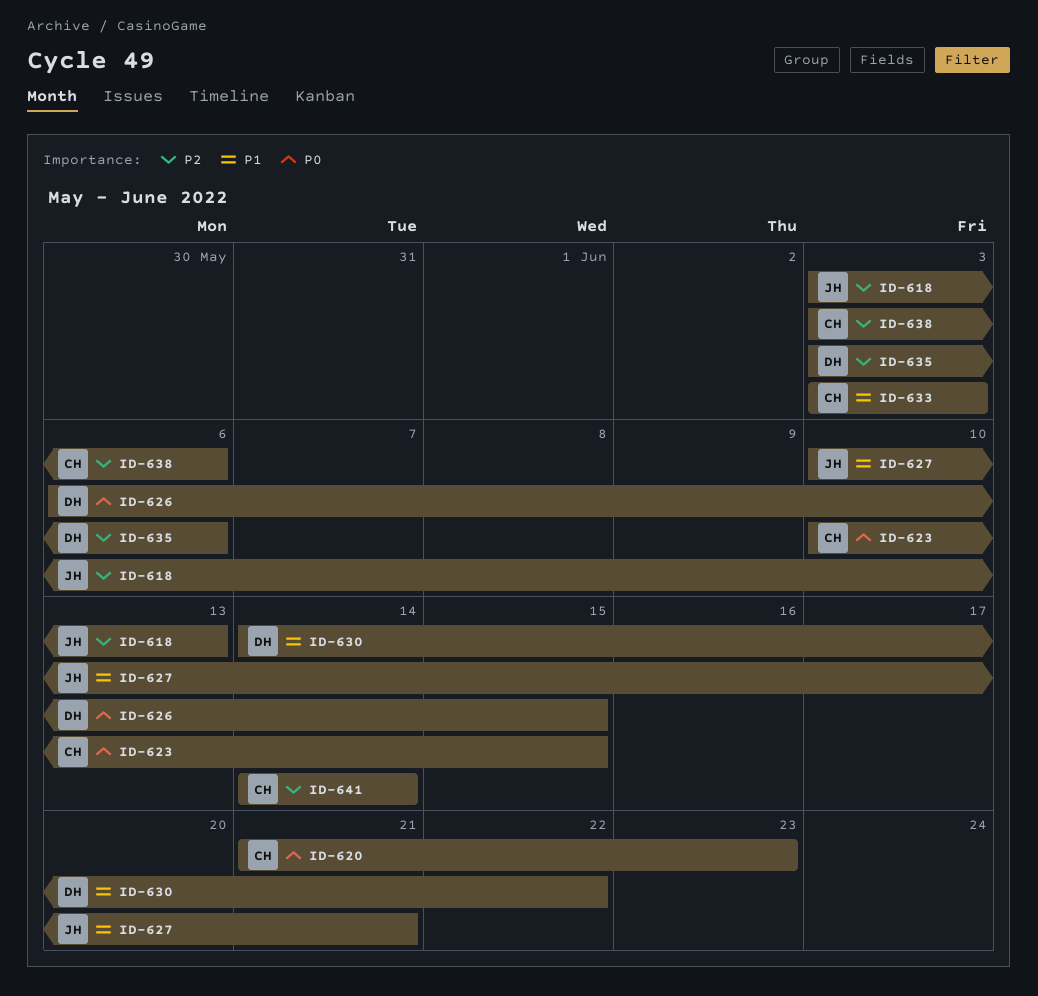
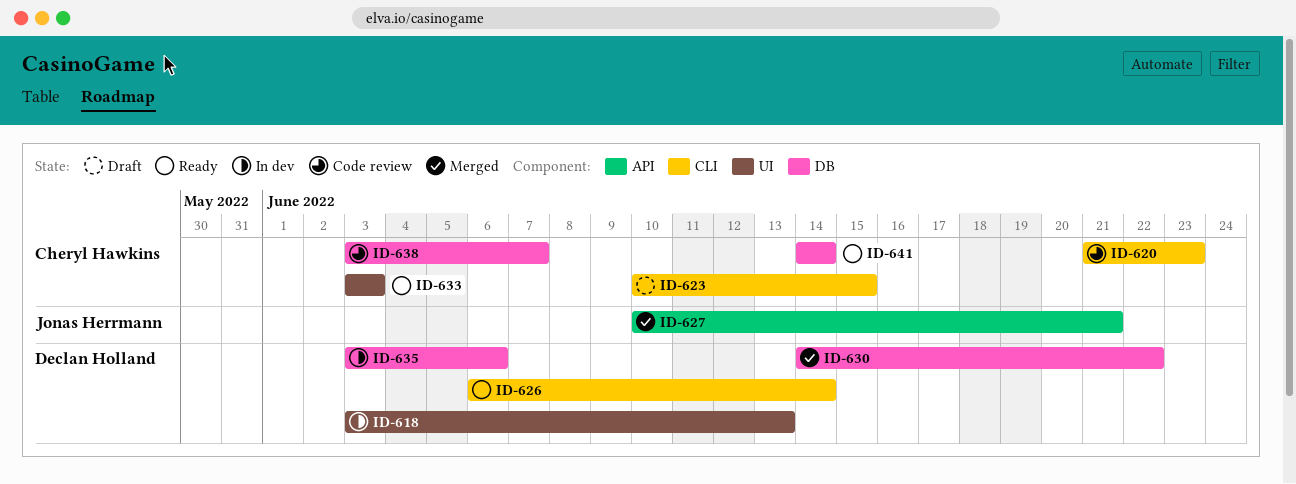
ID-618, owner: Jonas Herrmann -> Declan Holland
ID-626, due: Jun 15 -> Jun 14
ID-638, due: Jun 6 -> Jun 7

